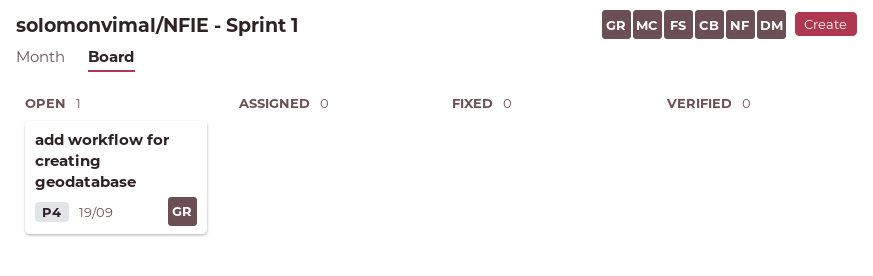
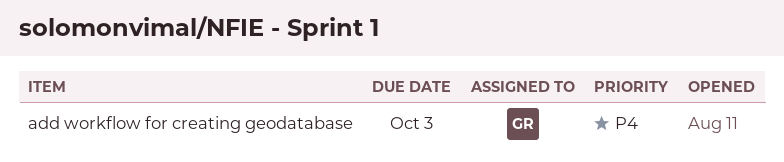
add workflow for creating geodatabase, due: Sep 19 -> Oct 3

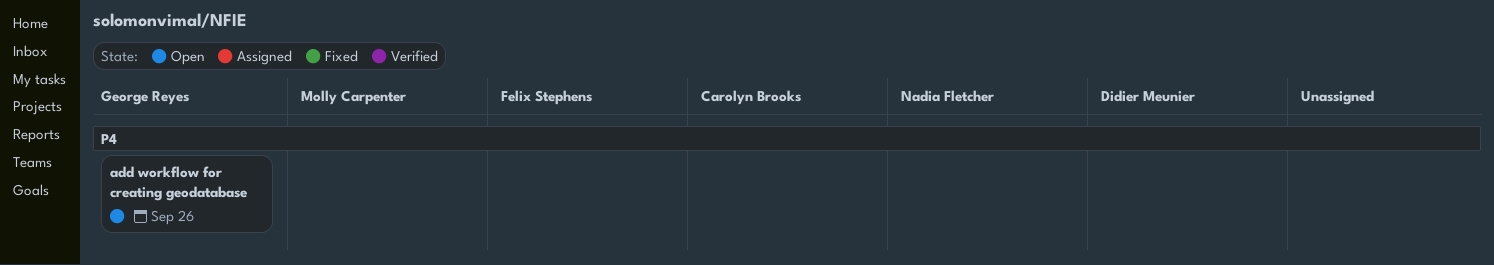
add workflow for creating geodatabase, due: Oct 3 -> Sep 26

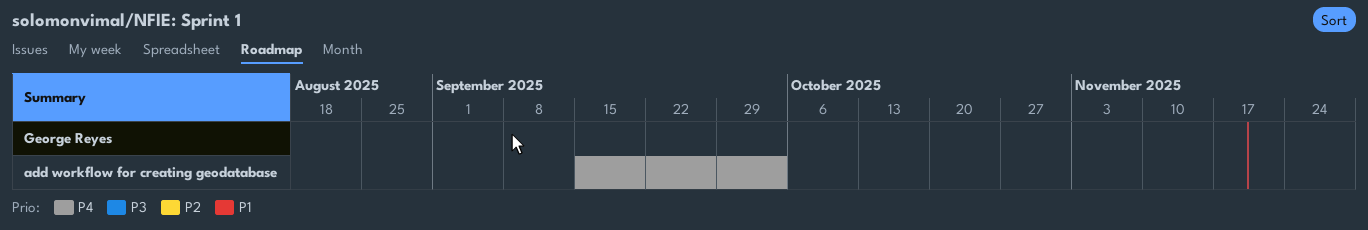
add workflow for creating geodatabase, due: Sep 26 -> Oct 3

